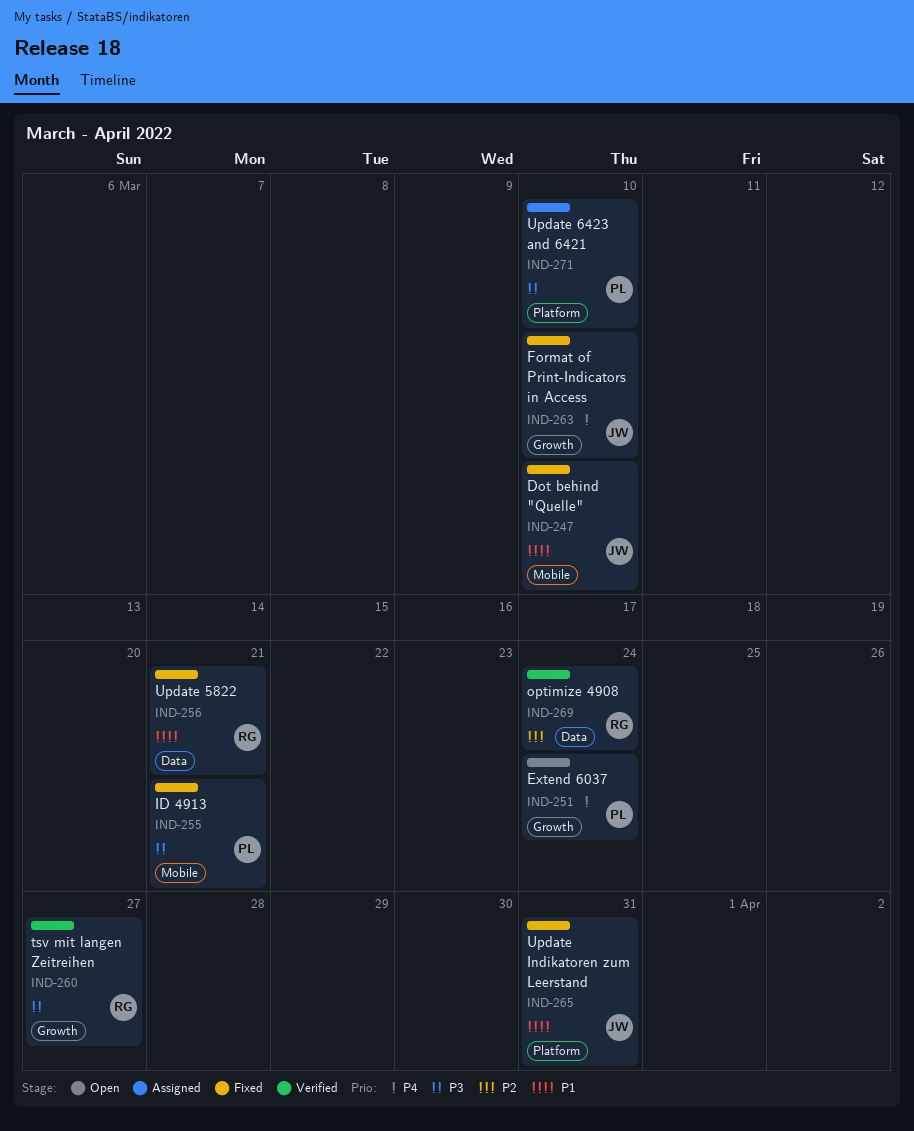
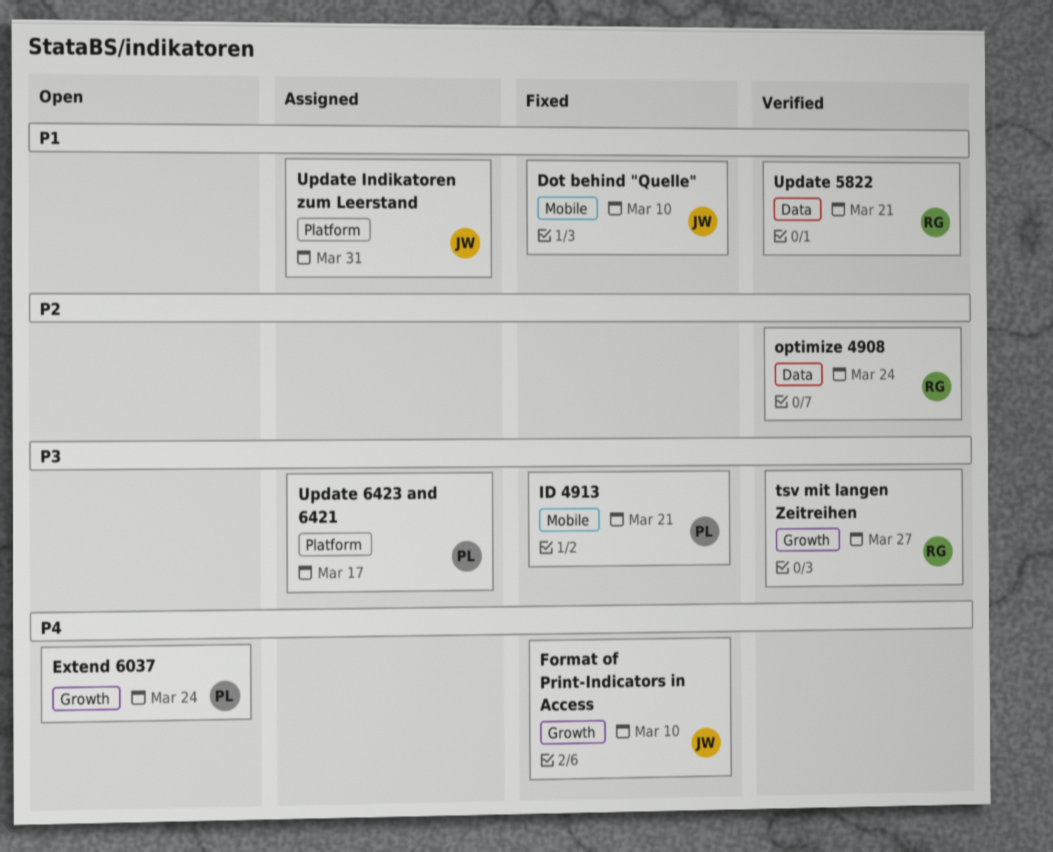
Update 5822, status: Fixed -> Verified
Update 6423 and 6421, due: Mar 10 -> Mar 17
Update Indikatoren zum Leerstand, status: Fixed -> Assigned

